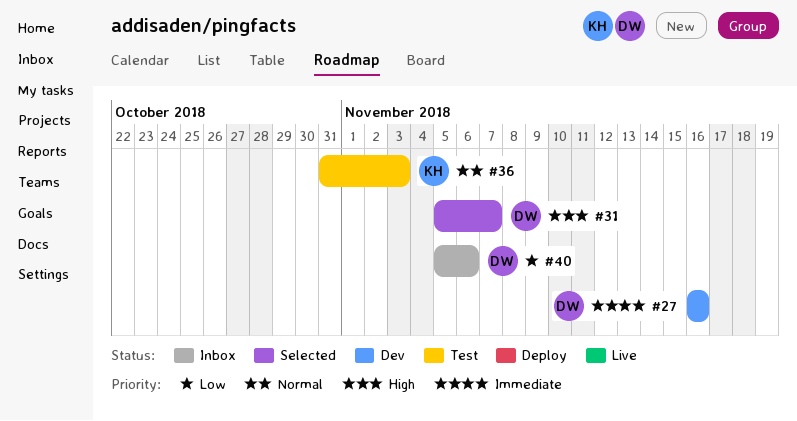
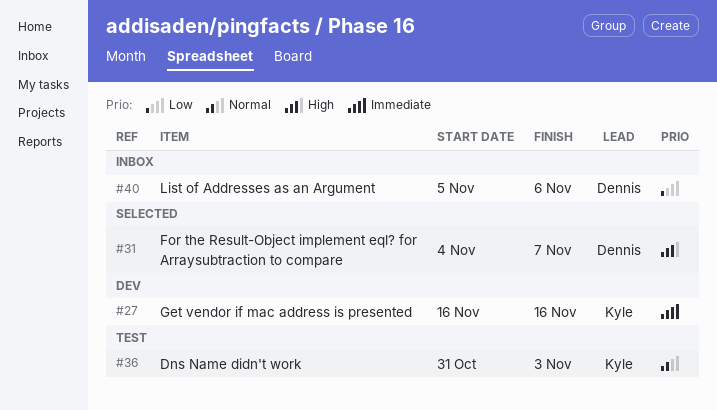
#27, owner: Dennis -> Kyle
#31, start: Nov 5 -> Nov 4

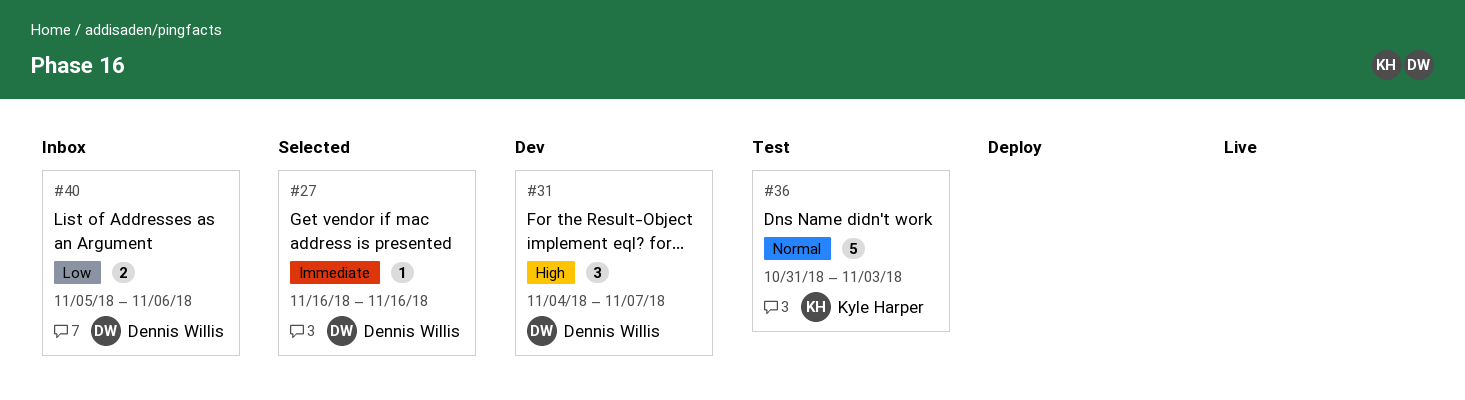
#27, status: Dev -> Selected
#27, owner: Kyle Harper -> Dennis Willis
#31, status: Selected -> Dev

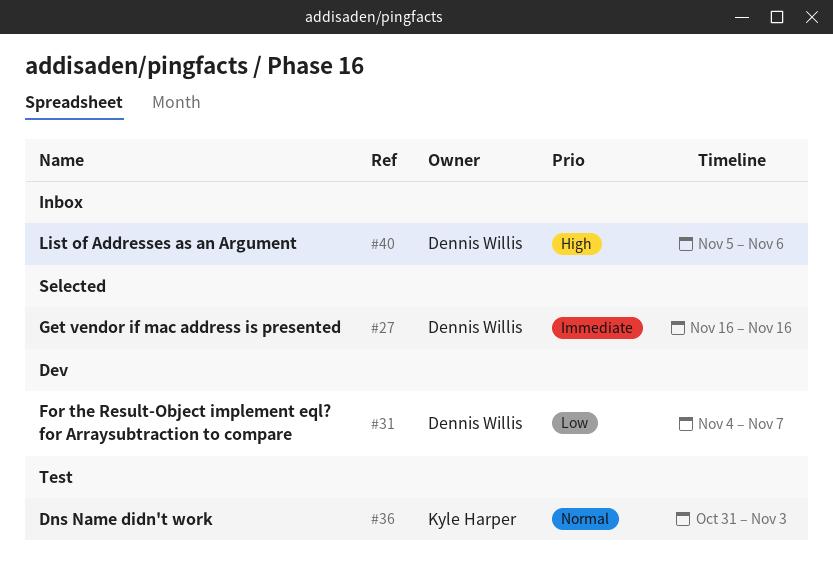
#31, priority: High -> Low
#40, priority: Low -> High

